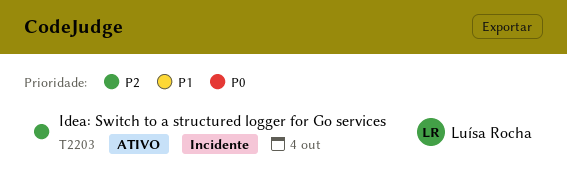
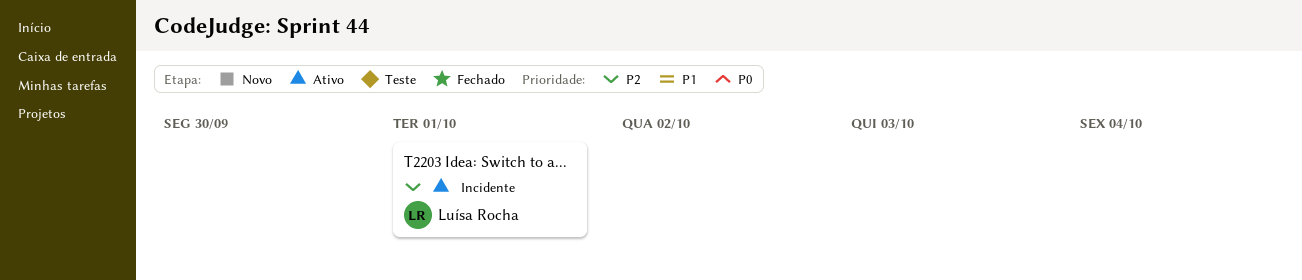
T2203, due: Oct 4 -> Oct 1

